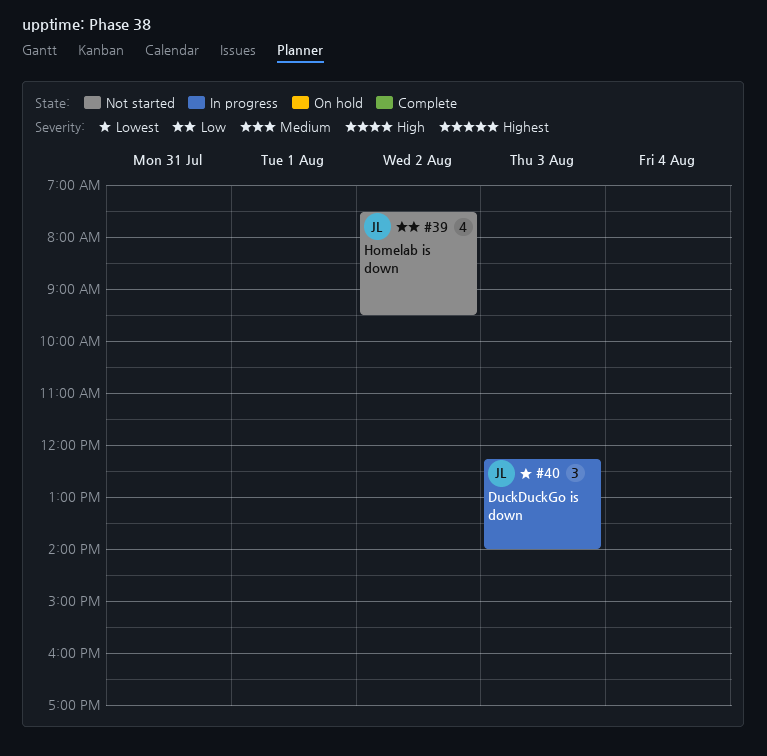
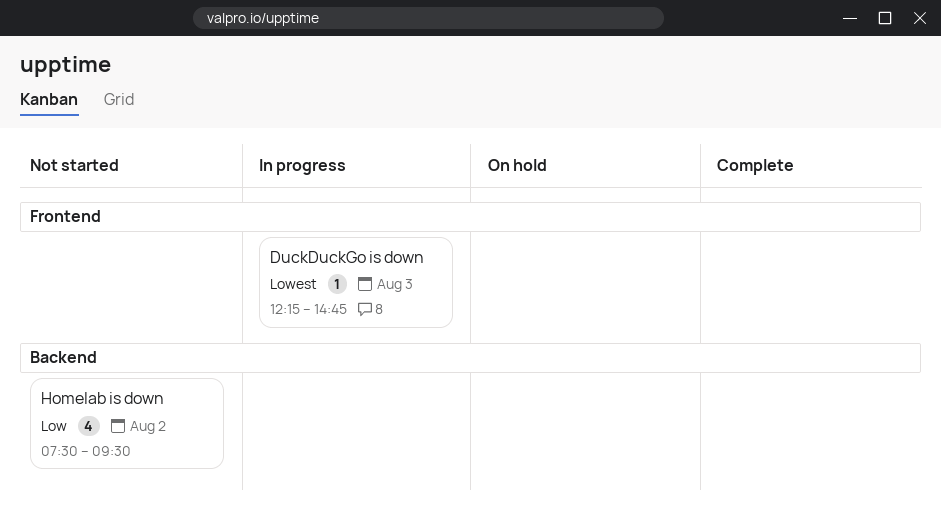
DuckDuckGo is down, estimate: 3 -> 1
DuckDuckGo is down, ends: 14:00 -> 14:45

